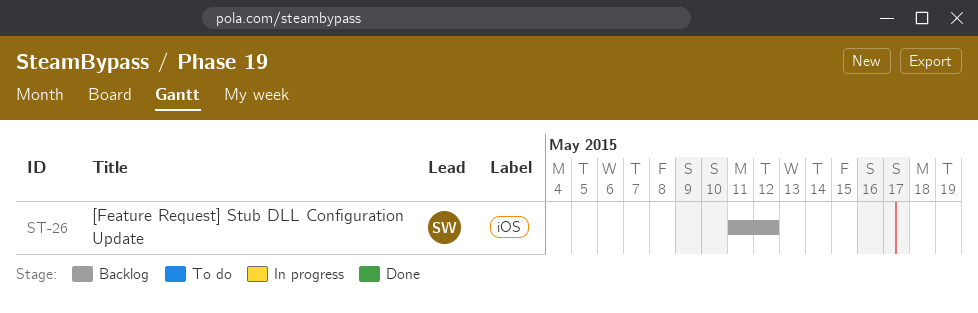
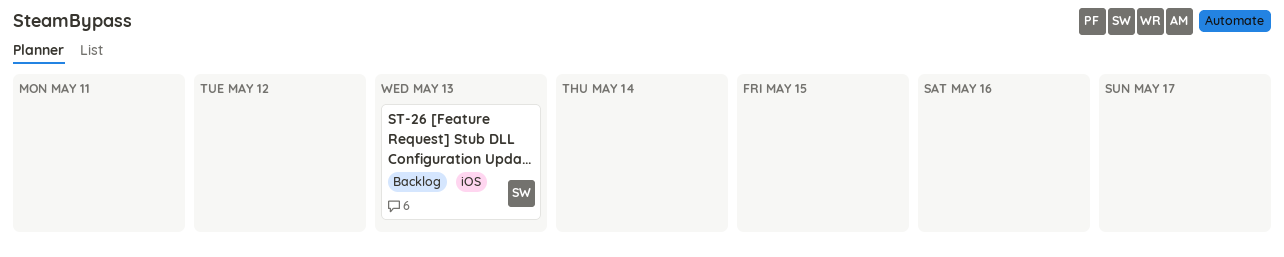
ST-26, due: May 12 -> May 13

